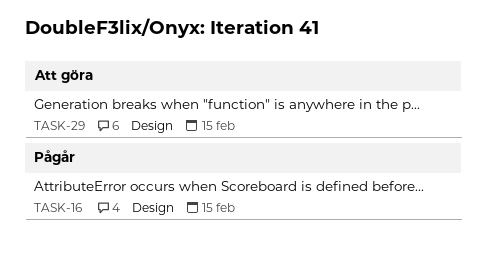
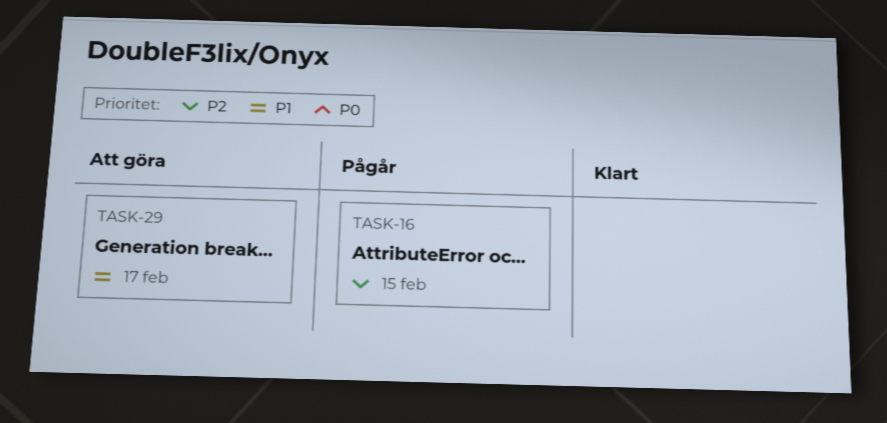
TASK-29, due: Feb 15 -> Feb 17

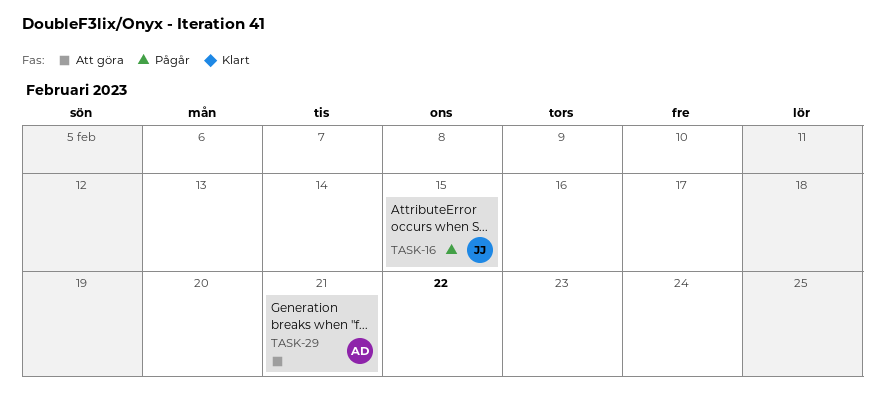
TASK-29, due: Feb 17 -> Feb 21

